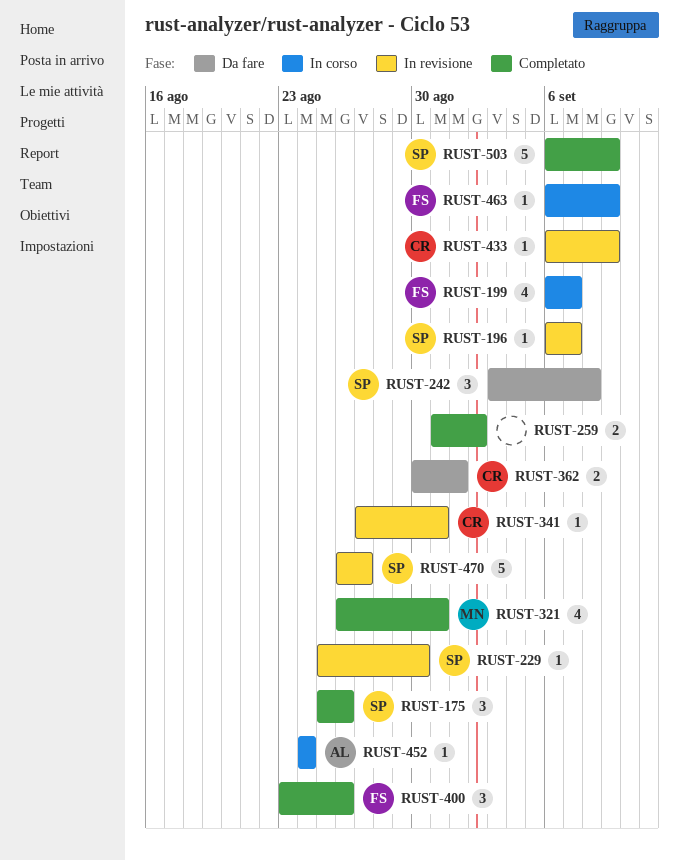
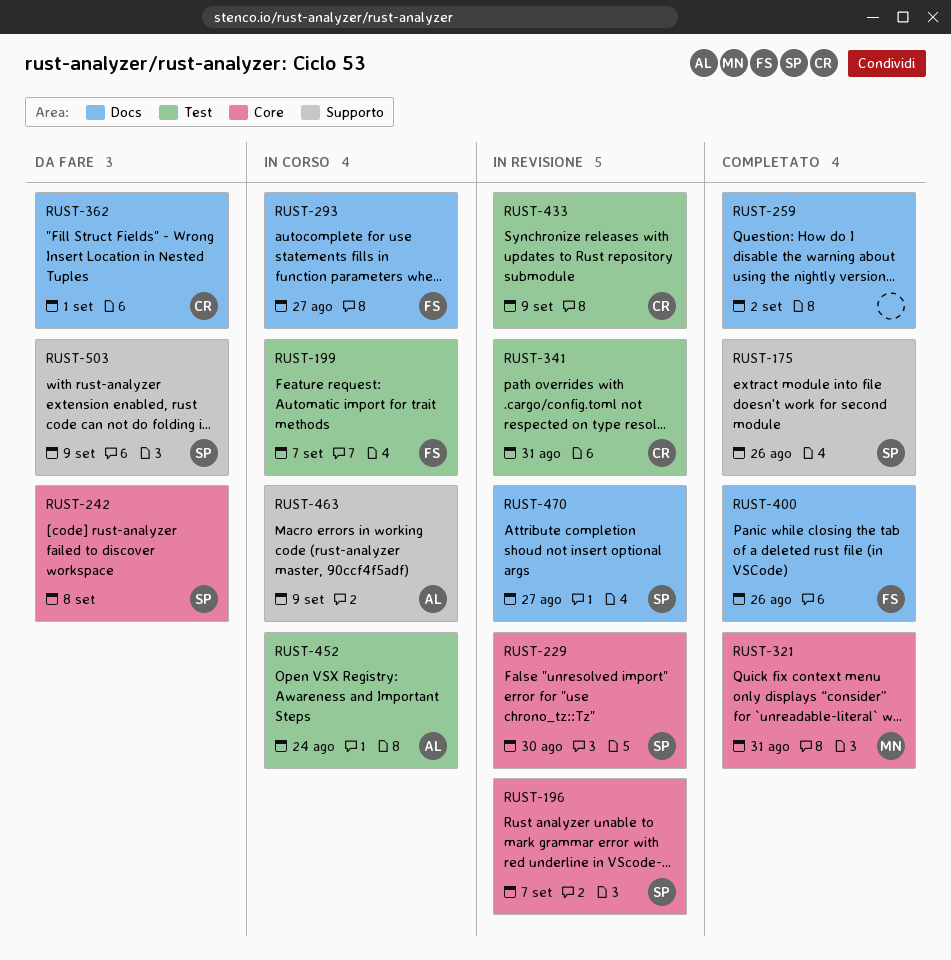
RUST-293: none -> present
RUST-463, owner: FS -> AL
RUST-503, status: Completato -> Da fare

